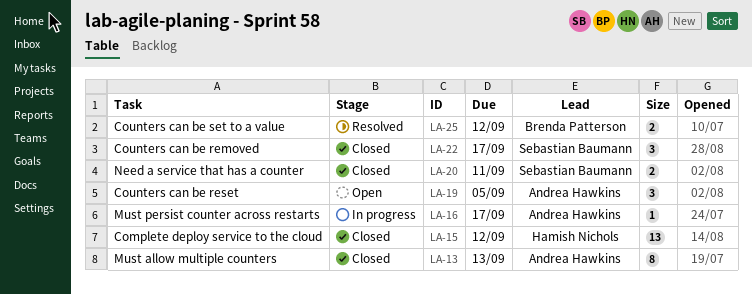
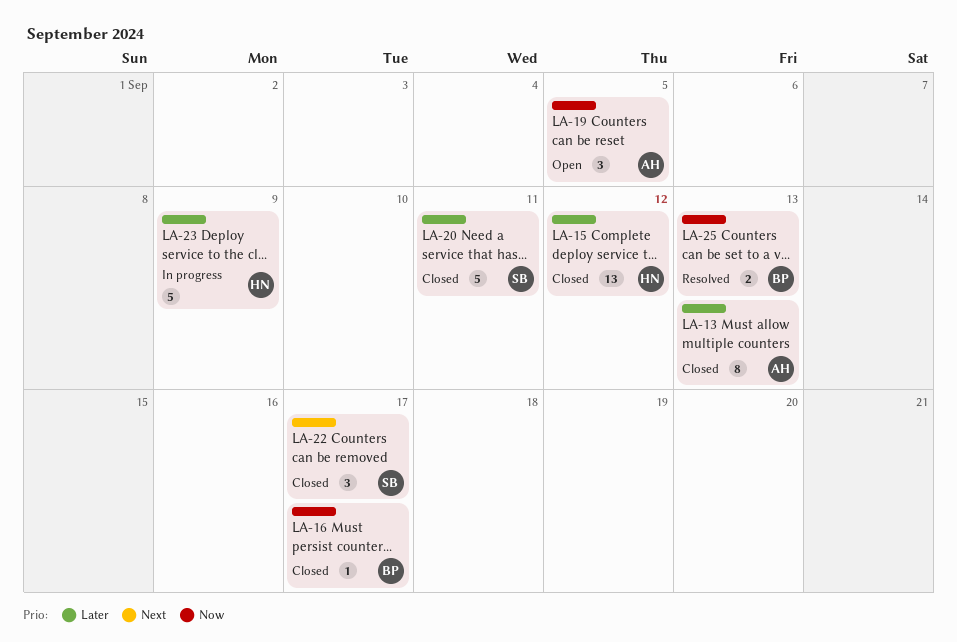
LA-16, status: In progress -> Closed
LA-16, owner: Andrea Hawkins -> Brenda Patterson
LA-20, estimate: 2 -> 5
LA-23: none -> present
LA-25, due: Sep 12 -> Sep 13

